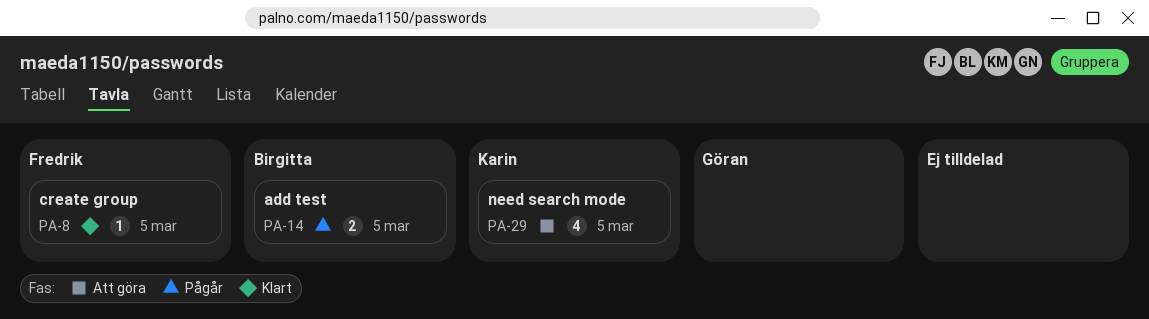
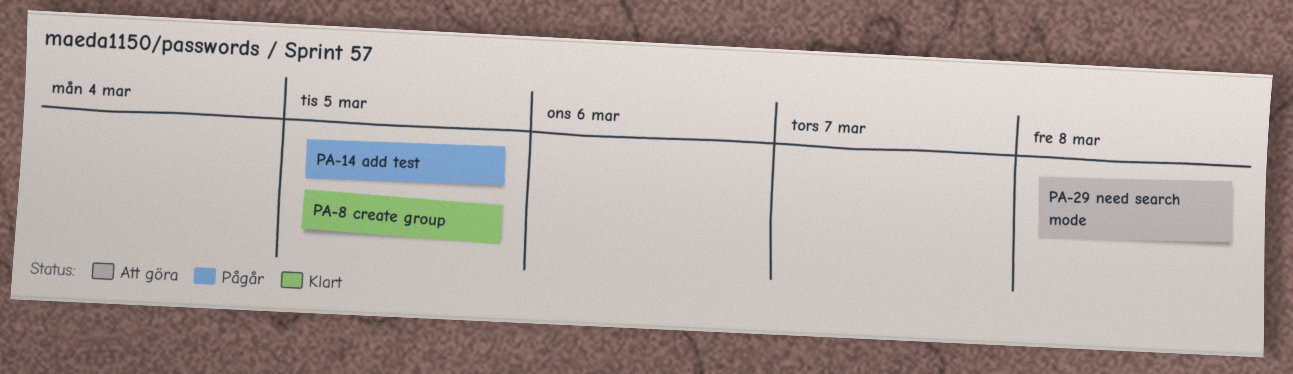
PA-29, due: Mar 5 -> Mar 8

